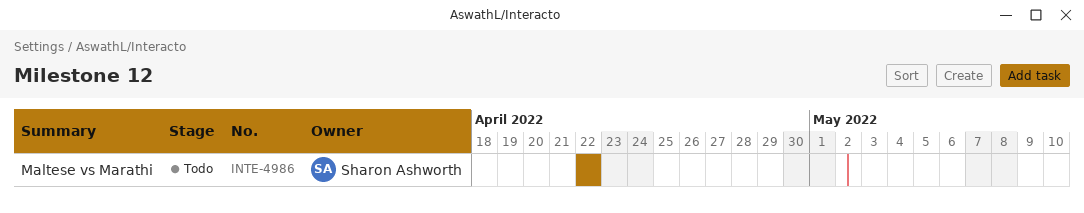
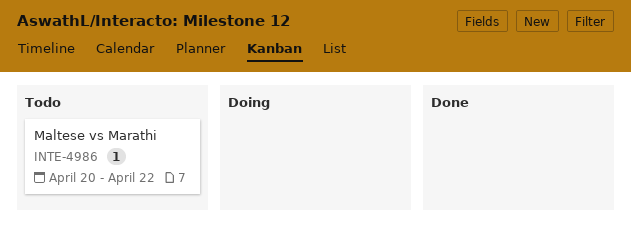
INTE-4986, start: Apr 22 -> Apr 20

